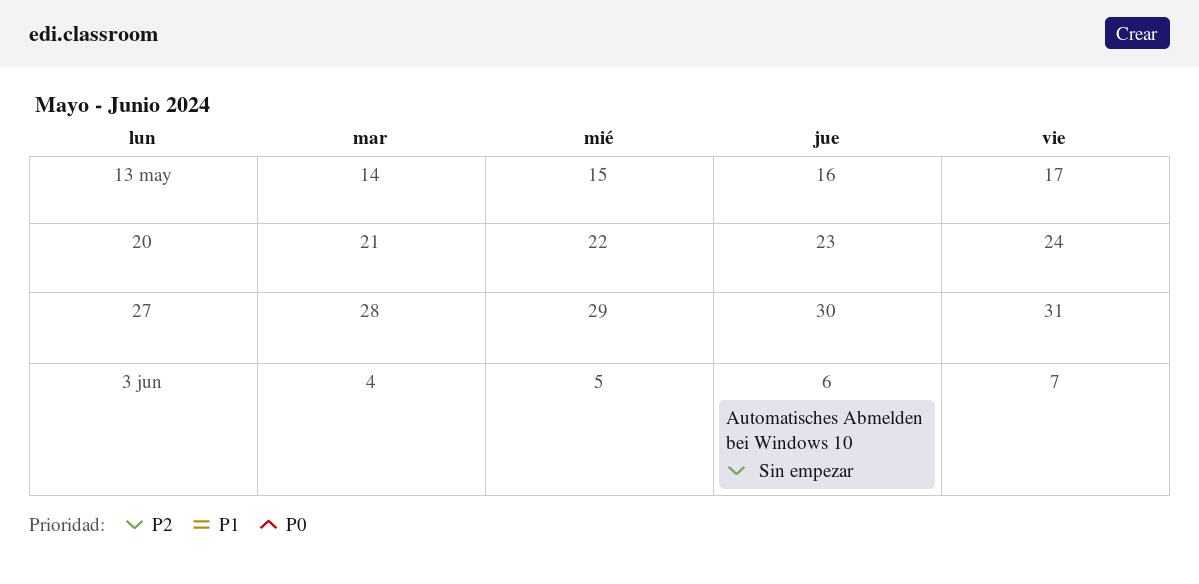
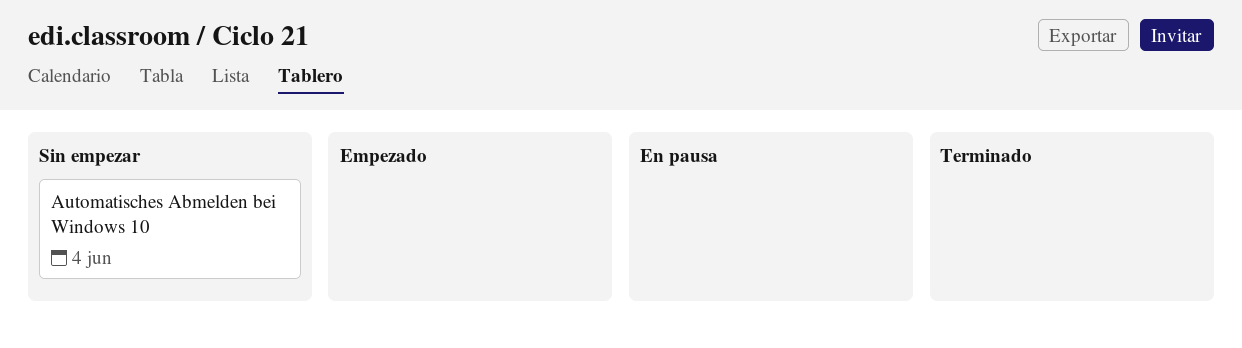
Automatisches Abmelden bei Windows 10, due: Jun 6 -> Jun 4

